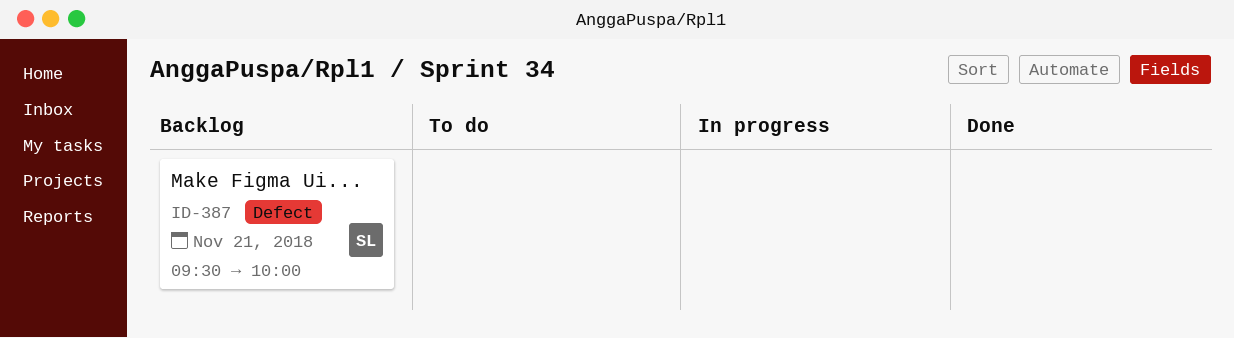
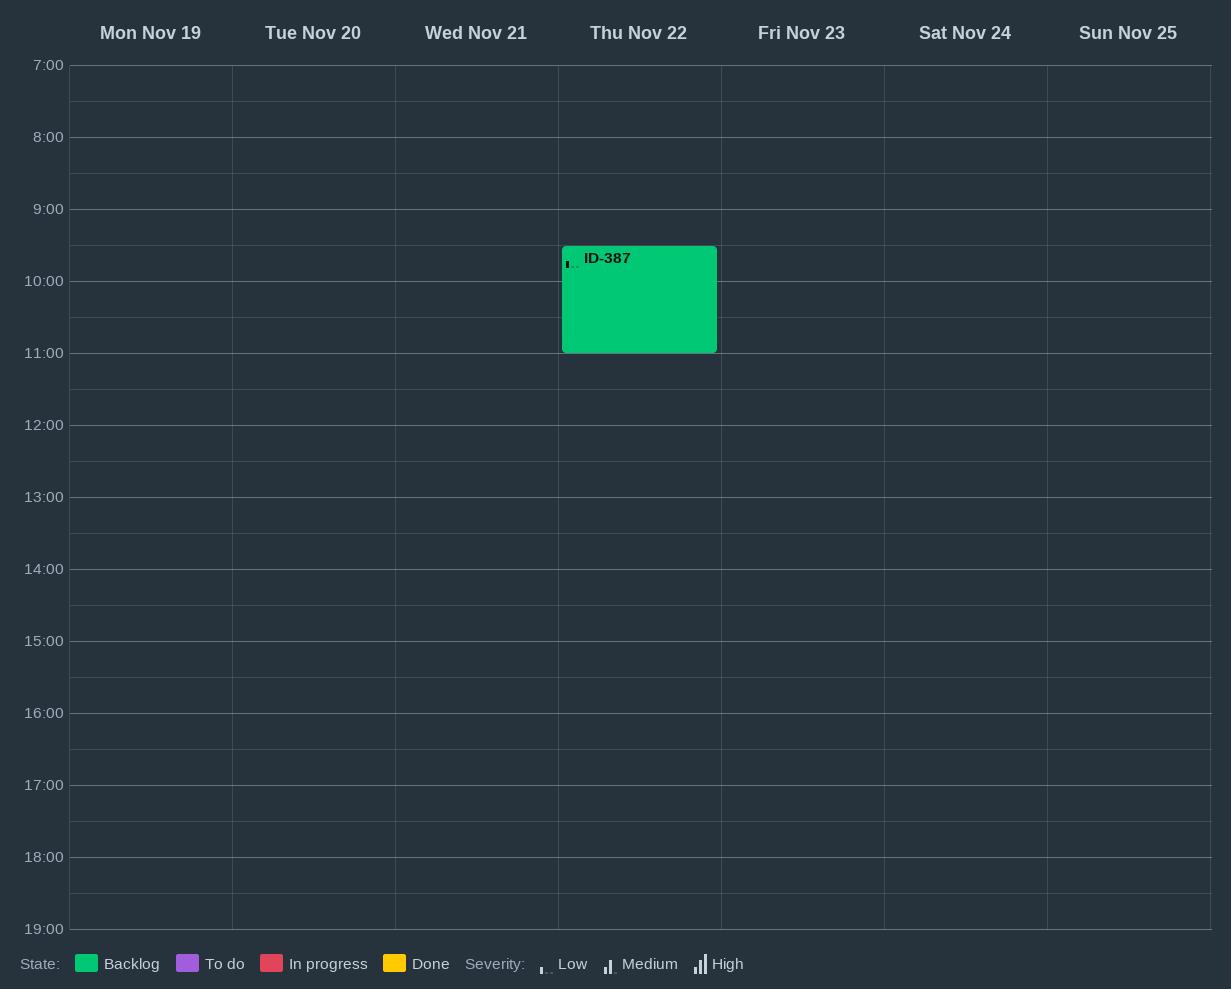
ID-387, day: Nov 21 -> Nov 22
ID-387, ends: 10:00 -> 11:00

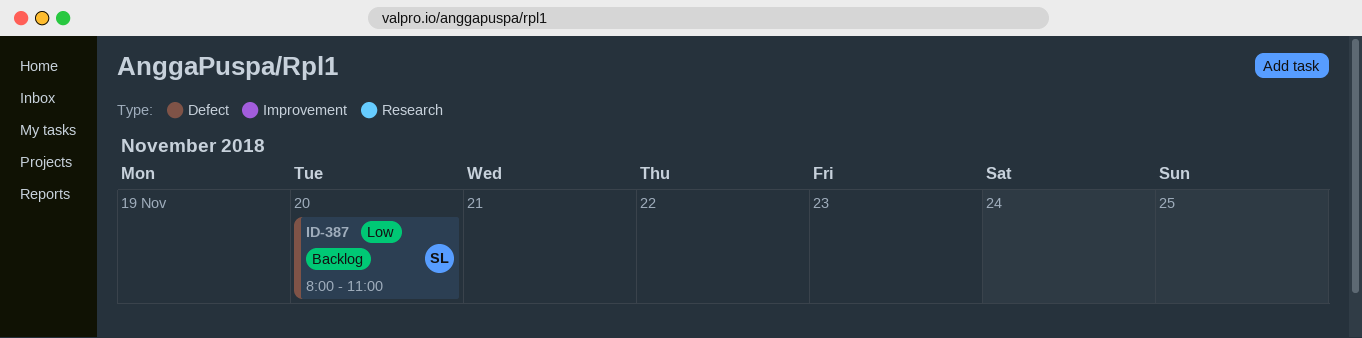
ID-387, day: Nov 22 -> Nov 20
ID-387, begins: 09:30 -> 08:00

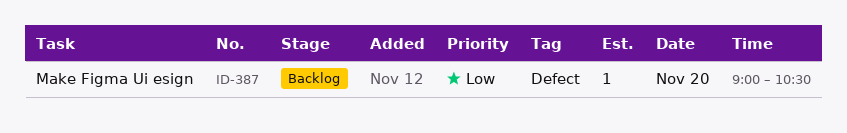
ID-387, begins: 08:00 -> 09:00
ID-387, ends: 11:00 -> 10:30

